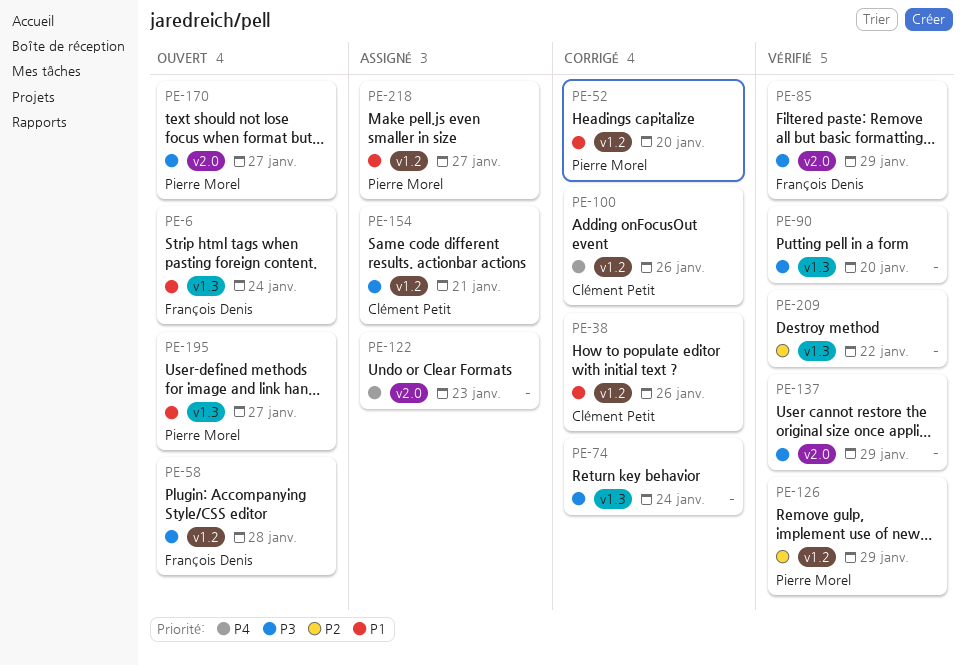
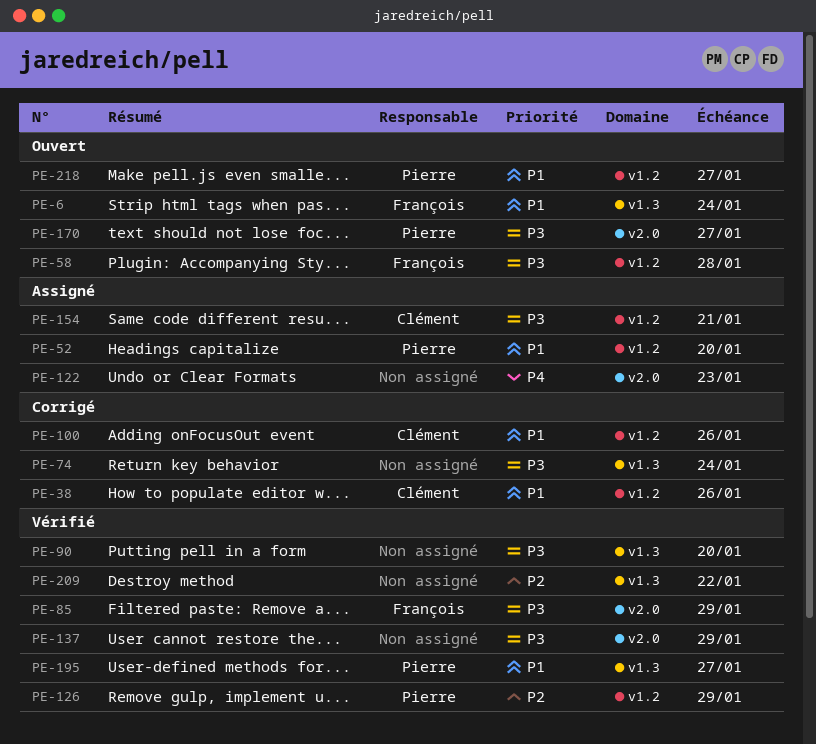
PE-52, status: Corrigé -> Assigné
PE-100, priority: P4 -> P1
PE-195, status: Ouvert -> Vérifié
PE-218, status: Assigné -> Ouvert

